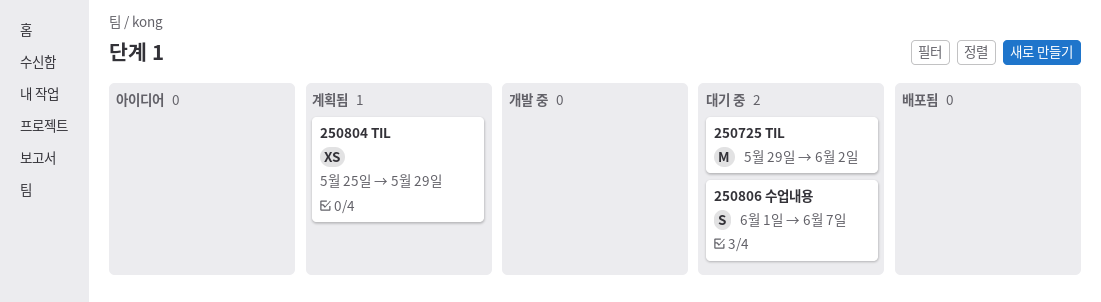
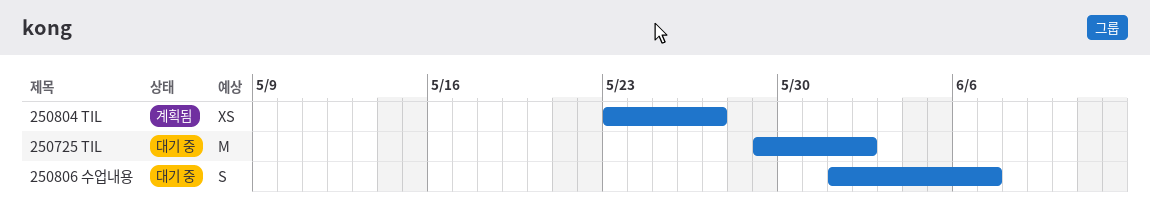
250804 TIL, start: May 25 -> May 23
250804 TIL, due: May 29 -> May 27

